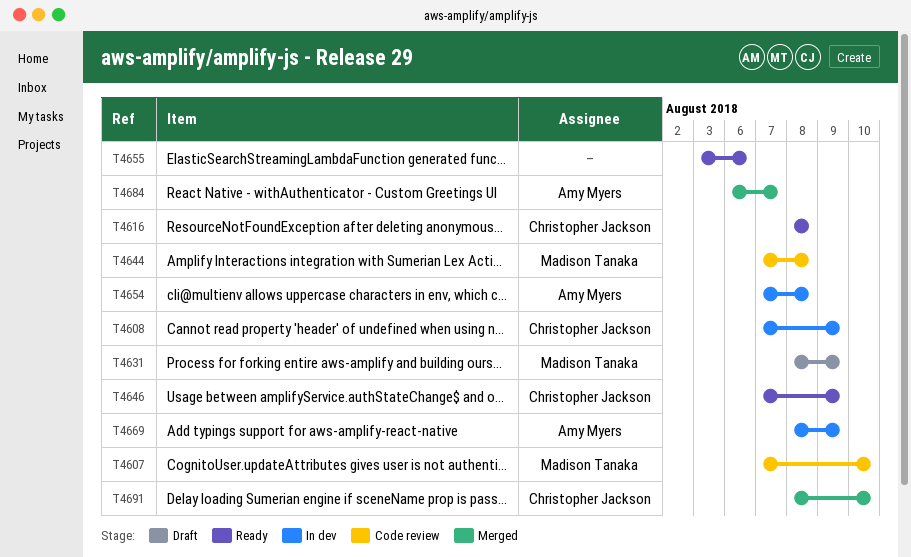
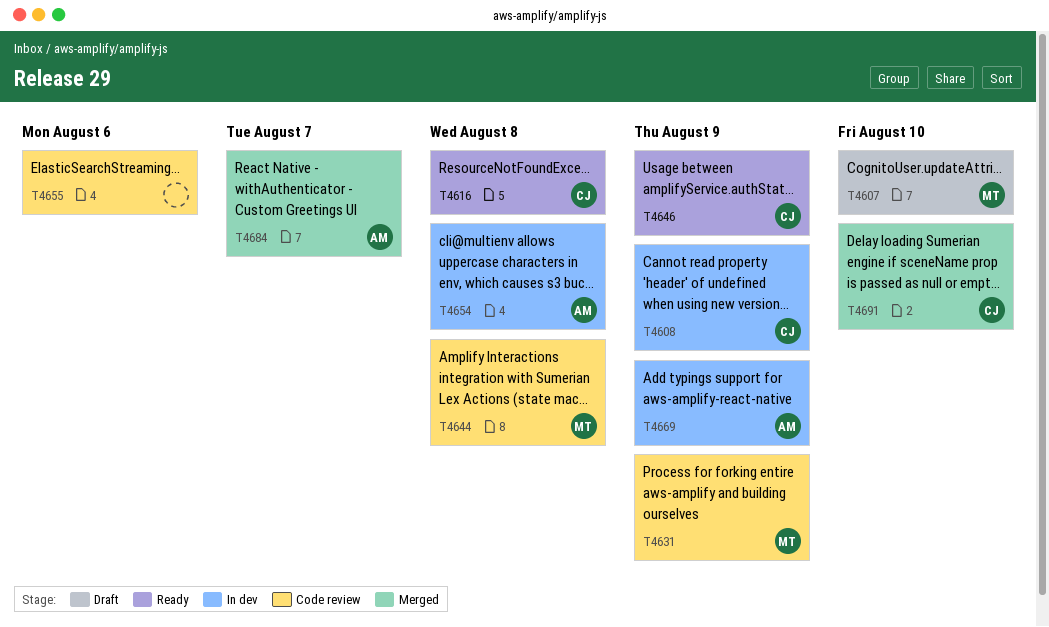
T4607, status: Code review -> Draft
T4631, status: Draft -> Code review
T4655, status: Ready -> Code review

